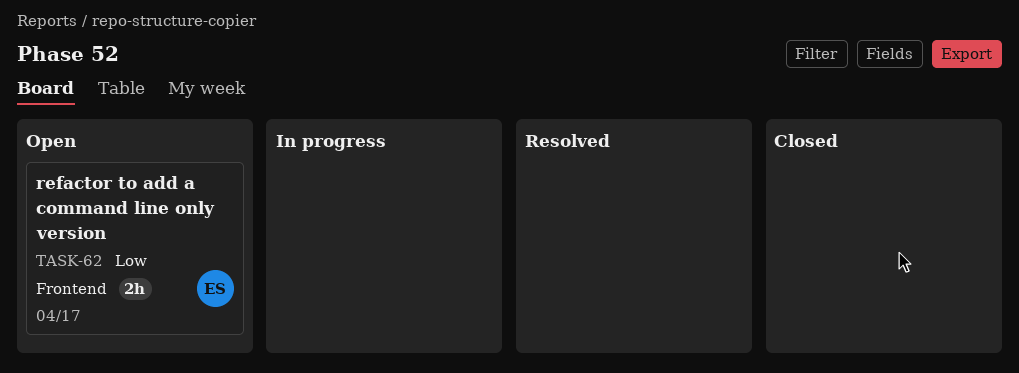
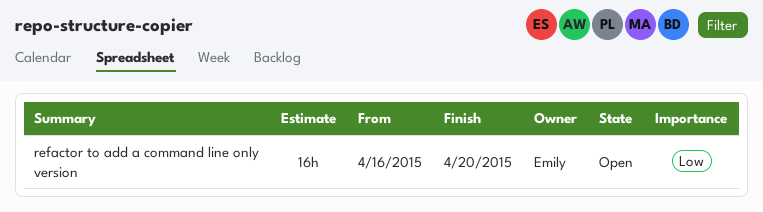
refactor to add a command line only version, estimate: 2h -> 16h
refactor to add a command line only version, due: Apr 17 -> Apr 20

